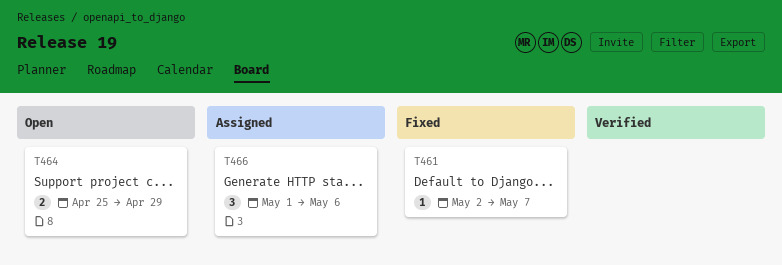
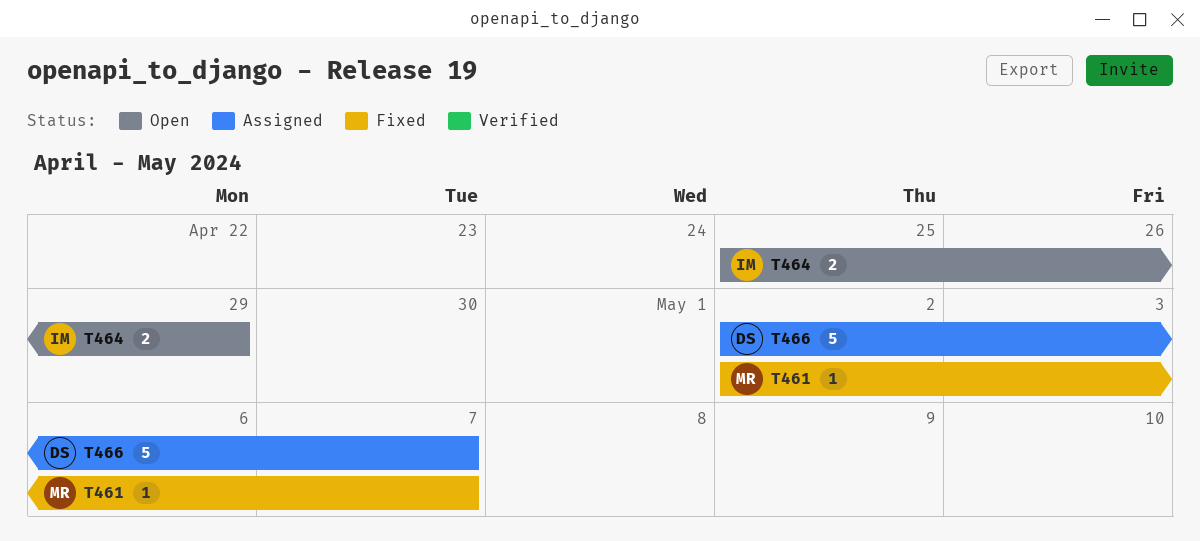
T466, estimate: 3 -> 5
T466, start: May 1 -> May 2
T466, due: May 6 -> May 7

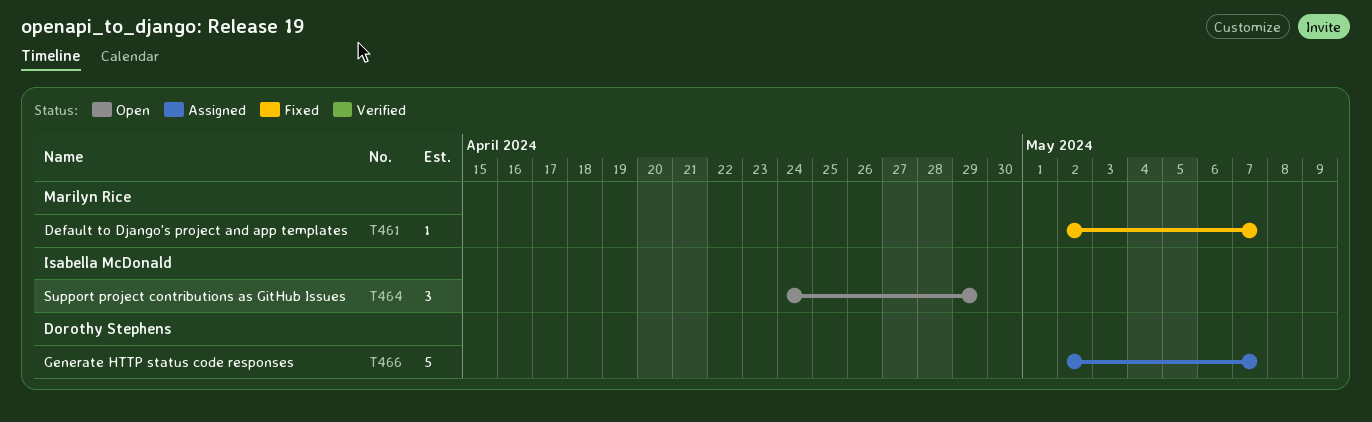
T464, estimate: 2 -> 3
T464, start: Apr 25 -> Apr 24

